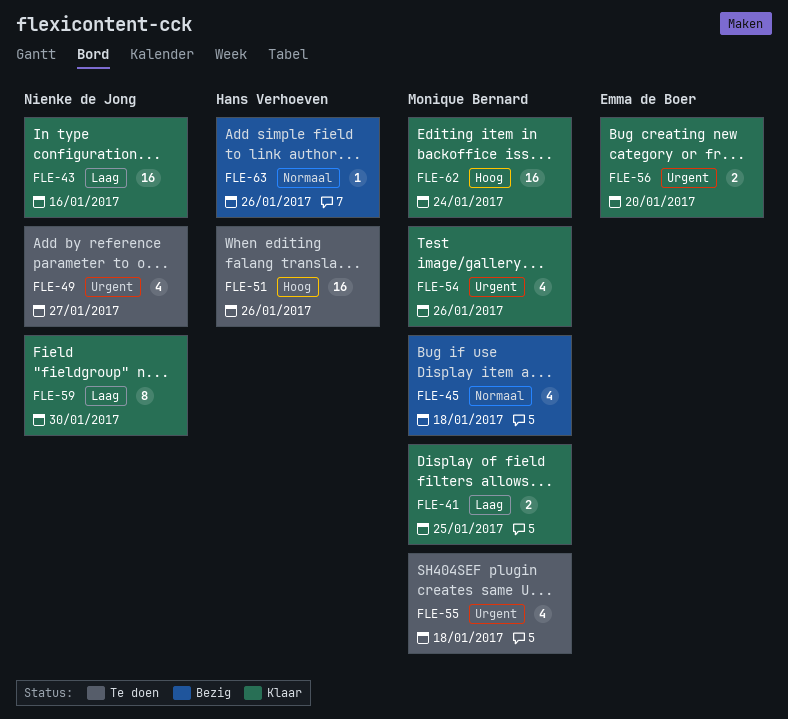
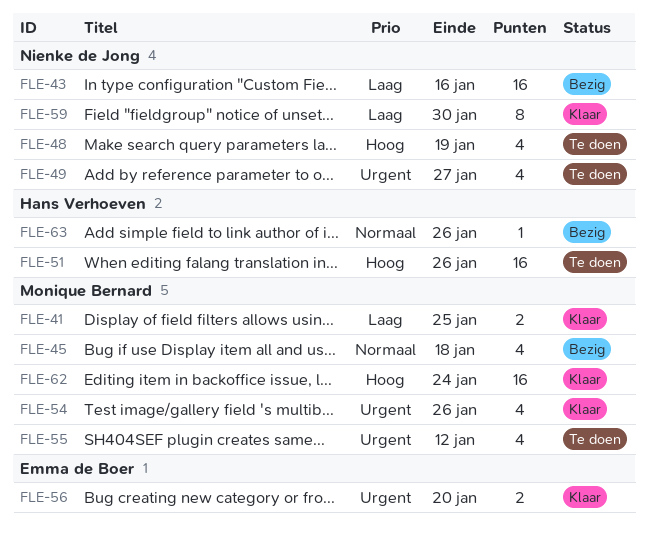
FLE-43, status: Klaar -> Bezig
FLE-48: none -> present
FLE-55, due: Jan 18 -> Jan 12

